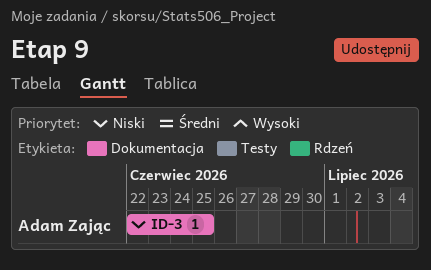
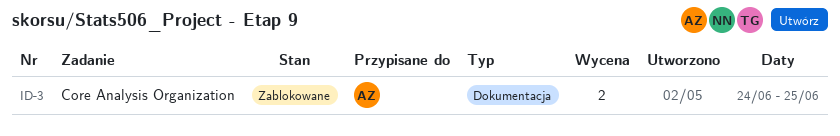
ID-3, estimate: 1 -> 2
ID-3, start: Jun 22 -> Jun 24

